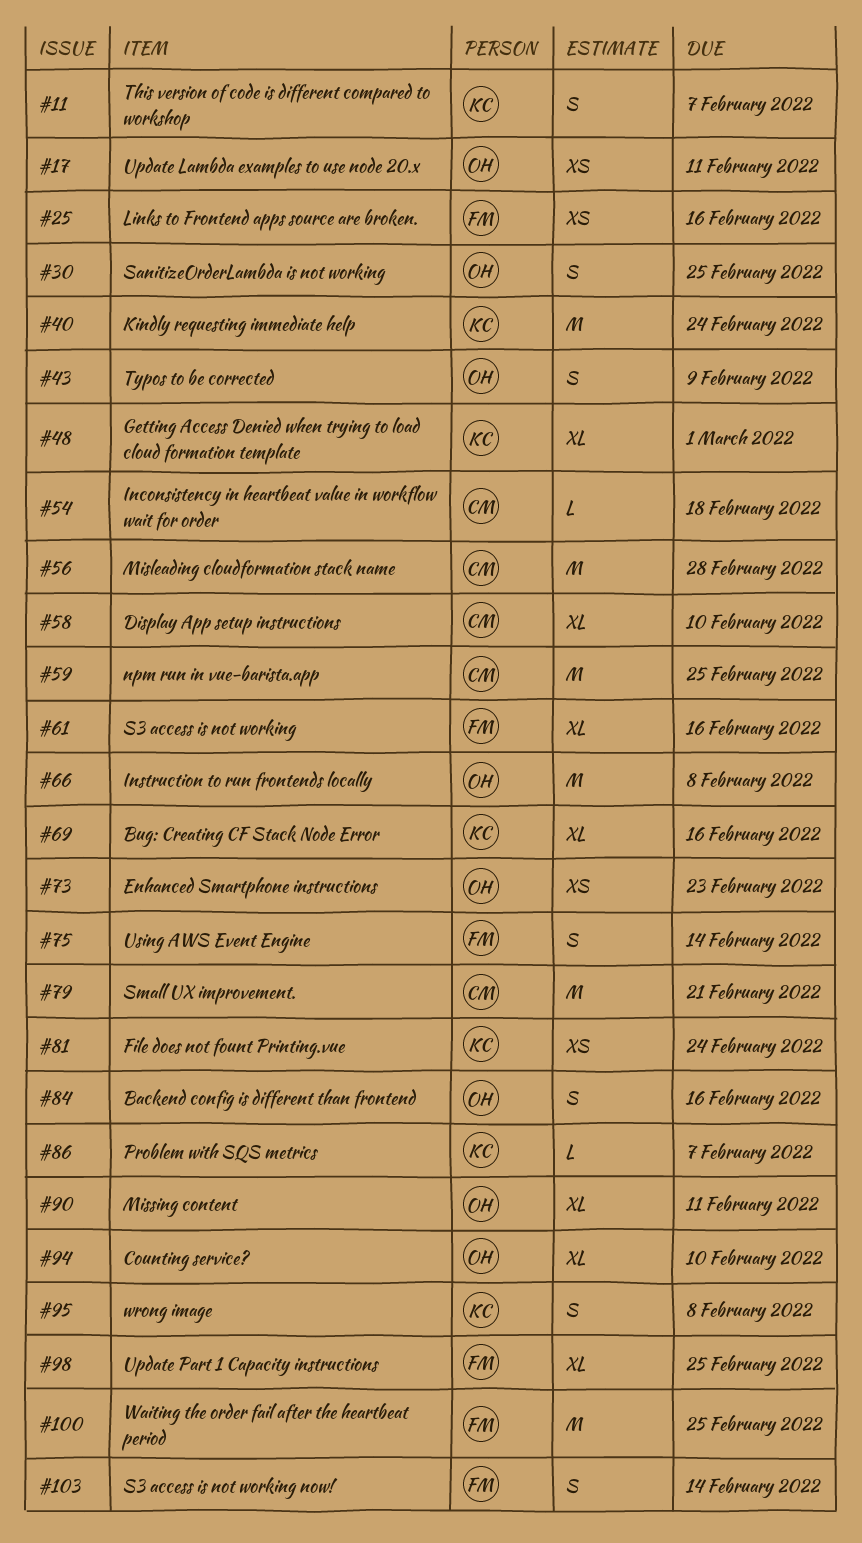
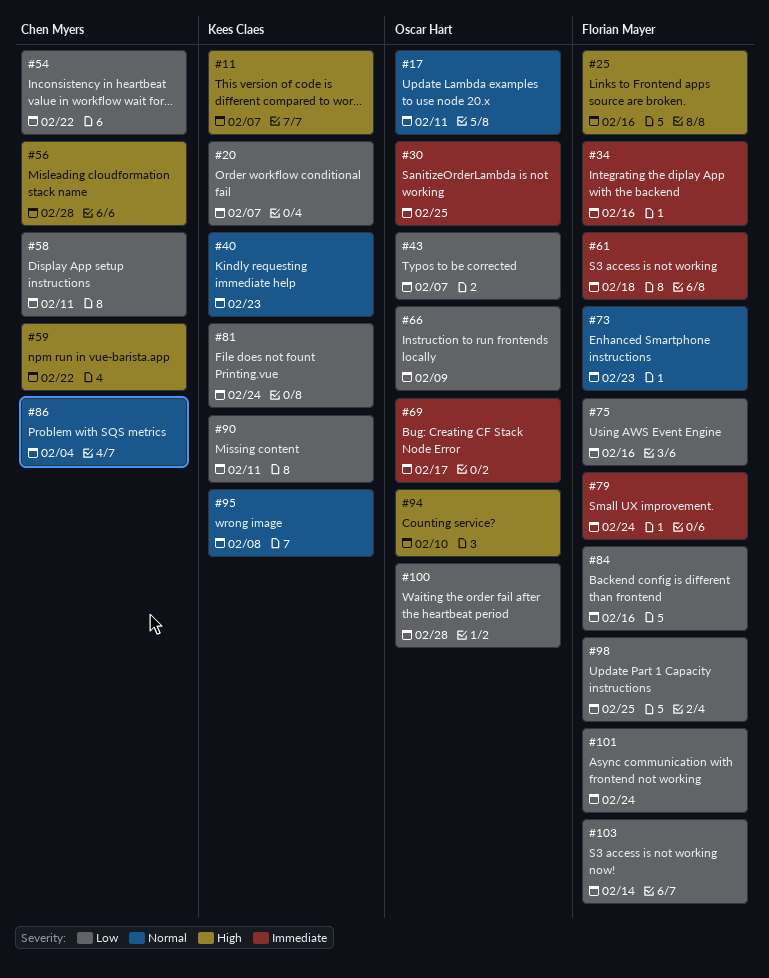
#20: none -> present
#34: none -> present
#40, due: Feb 24 -> Feb 23
#43, due: Feb 9 -> Feb 7
#48: present -> none
#54, due: Feb 18 -> Feb 22
#58, due: Feb 10 -> Feb 11
#59, due: Feb 25 -> Feb 22
#61, due: Feb 16 -> Feb 18
#66, due: Feb 8 -> Feb 9
#69, owner: Kees Claes -> Oscar Hart
#69, due: Feb 16 -> Feb 17
#73, owner: Oscar Hart -> Florian Mayer
#75, due: Feb 14 -> Feb 16
#79, owner: Chen Myers -> Florian Mayer
#79, due: Feb 21 -> Feb 24
#84, owner: Oscar Hart -> Florian Mayer
#86, owner: Kees Claes -> Chen Myers
#86, due: Feb 7 -> Feb 4
#90, owner: Oscar Hart -> Kees Claes
#100, owner: Florian Mayer -> Oscar Hart
#100, due: Feb 25 -> Feb 28
#101: none -> present

